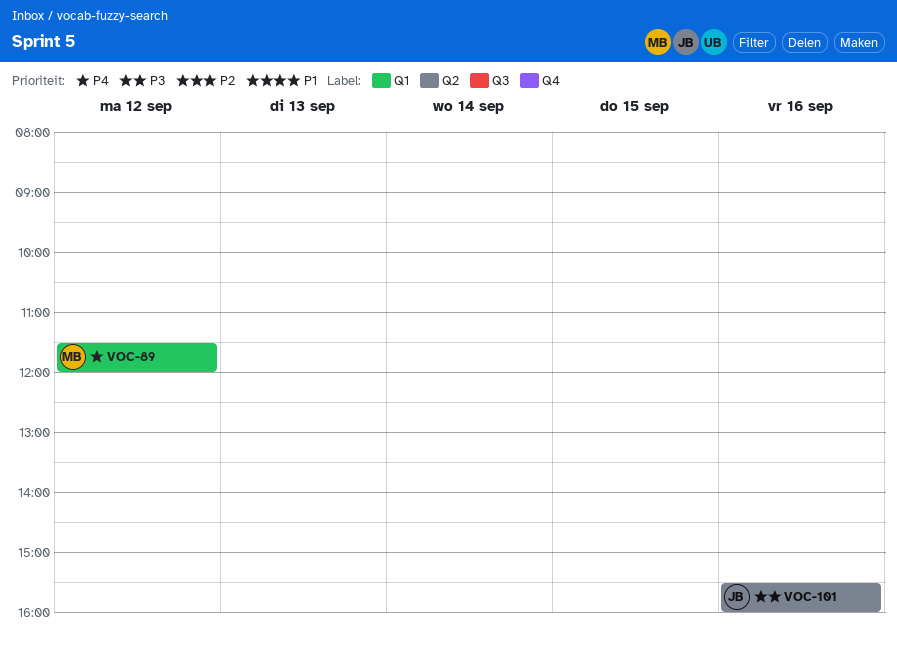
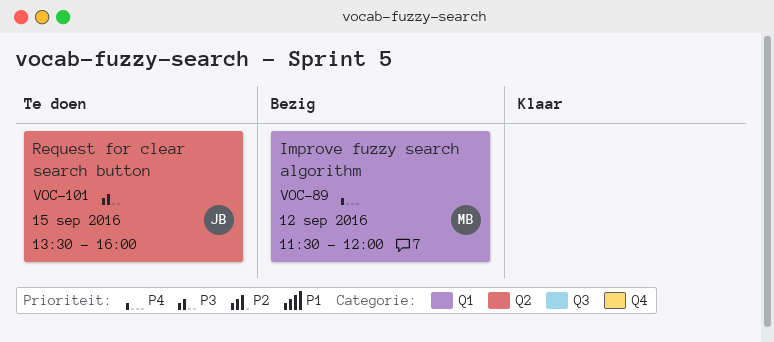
VOC-101, day: Sep 16 -> Sep 15
VOC-101, begins: 15:30 -> 13:30

